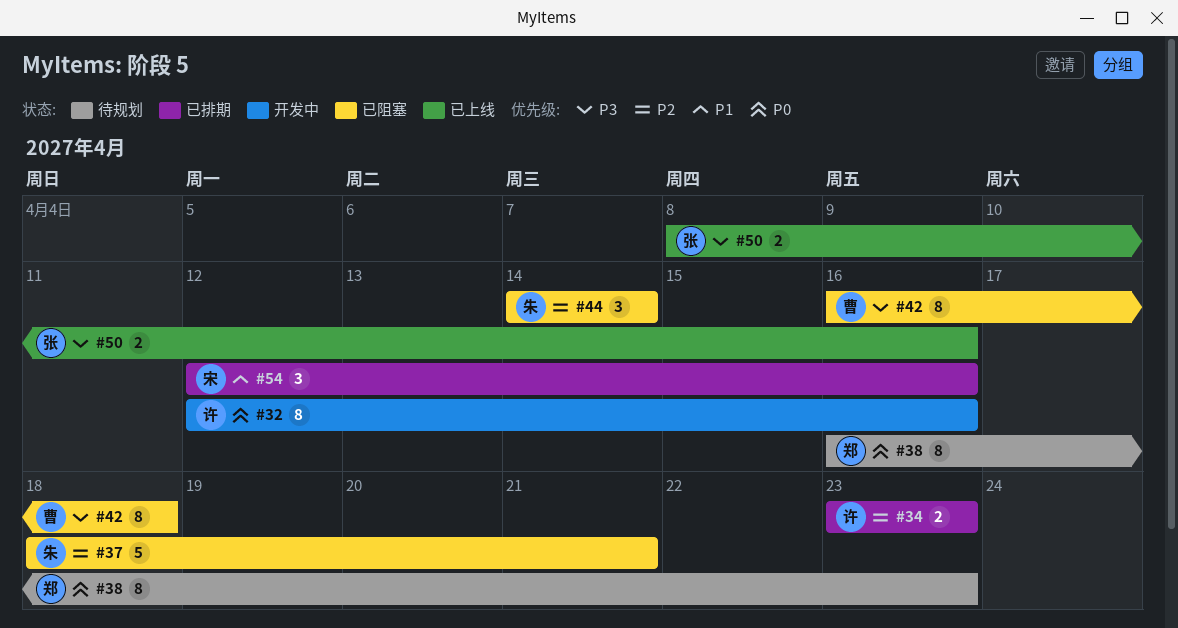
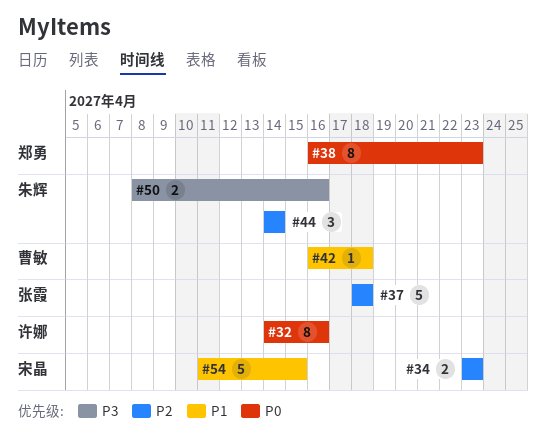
#32, start: Apr 12 -> Apr 14
#34, owner: 许娜 -> 宋晶
#37, owner: 朱辉 -> 张霞
#37, due: Apr 21 -> Apr 18
#42, priority: P3 -> P1
#42, estimate: 8 -> 1
#50, owner: 张霞 -> 朱辉
#54, estimate: 3 -> 5
#54, start: Apr 12 -> Apr 11
#54, due: Apr 16 -> Apr 15

